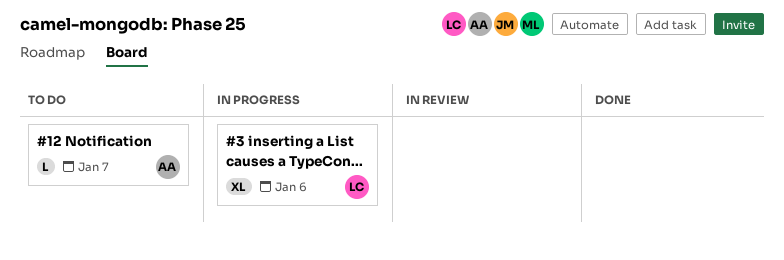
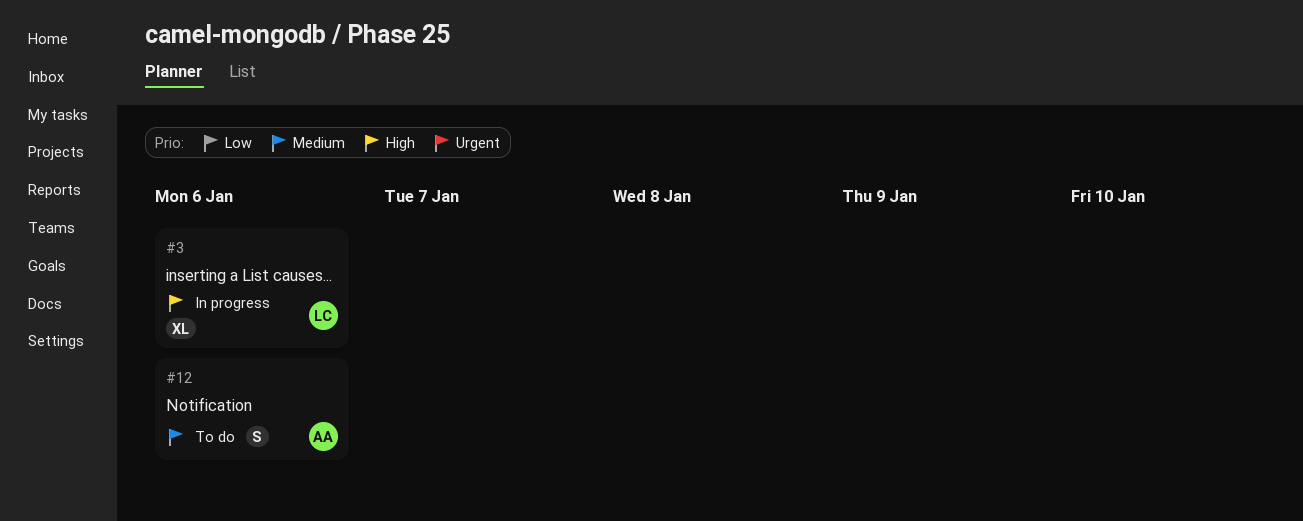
#12, estimate: L -> S
#12, due: Jan 7 -> Jan 6

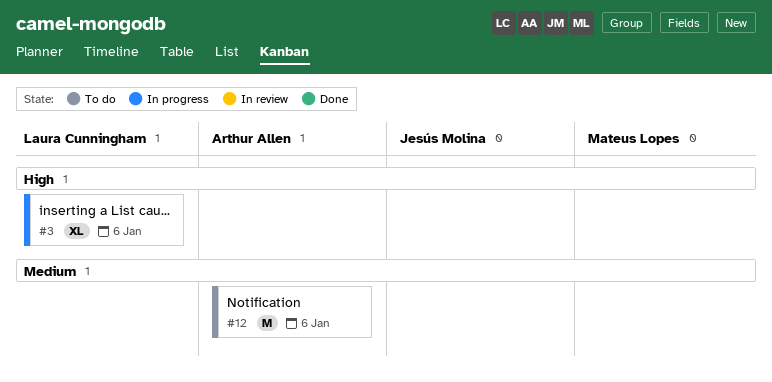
#12, estimate: S -> M

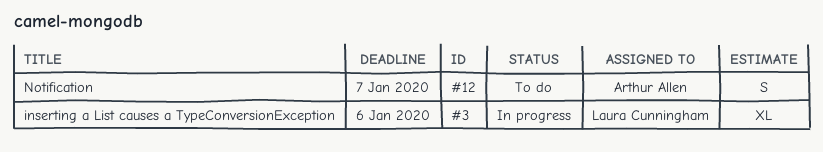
#12, estimate: M -> S
#12, due: Jan 6 -> Jan 7

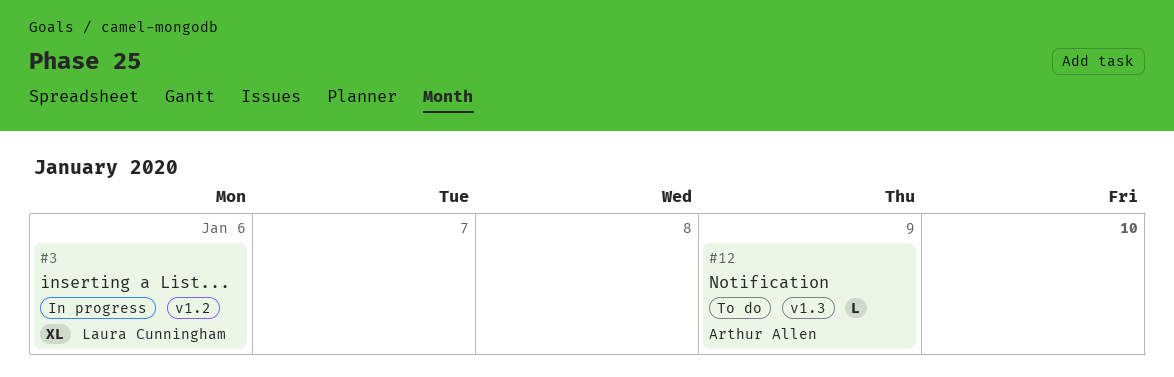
#12, estimate: S -> L
#12, due: Jan 7 -> Jan 9

